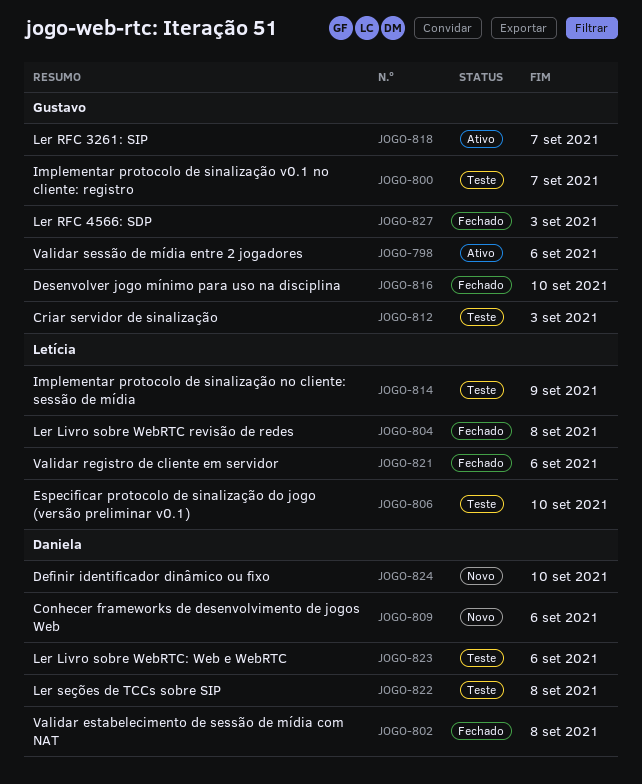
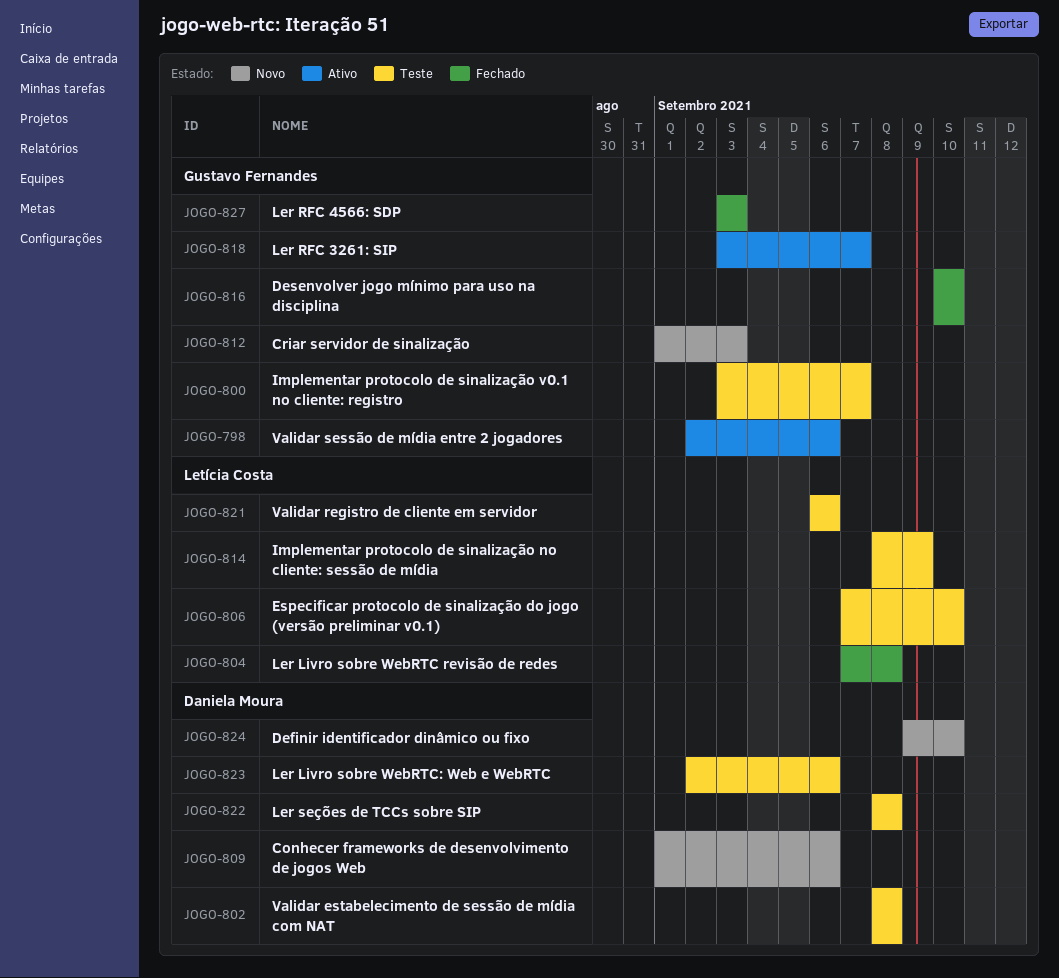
JOGO-802, status: Fechado -> Teste
JOGO-812, status: Teste -> Novo
JOGO-821, status: Fechado -> Teste

